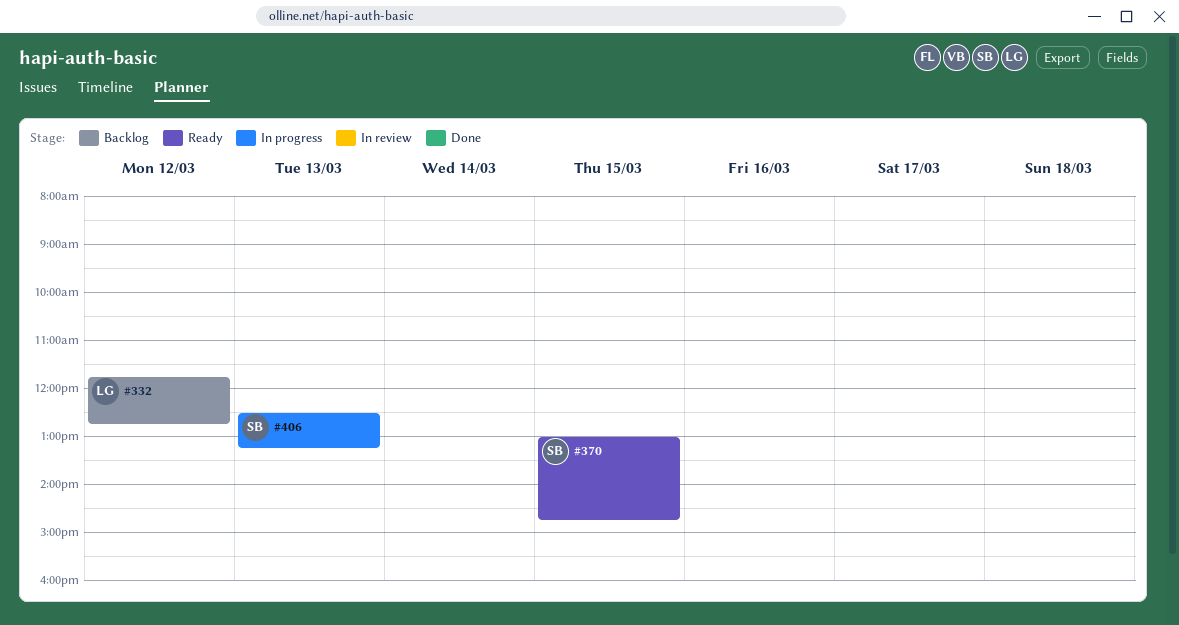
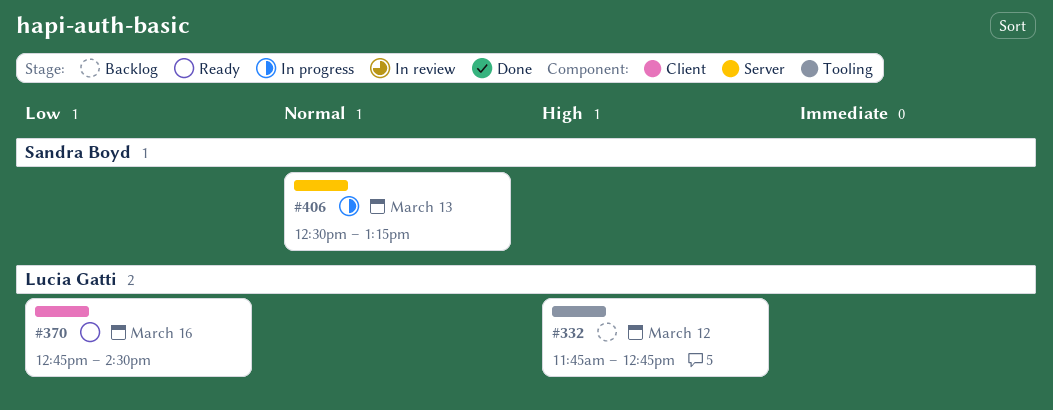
#370, owner: Sandra Boyd -> Lucia Gatti
#370, day: Mar 15 -> Mar 16
#370, begins: 13:00 -> 12:45
#370, ends: 14:45 -> 14:30

